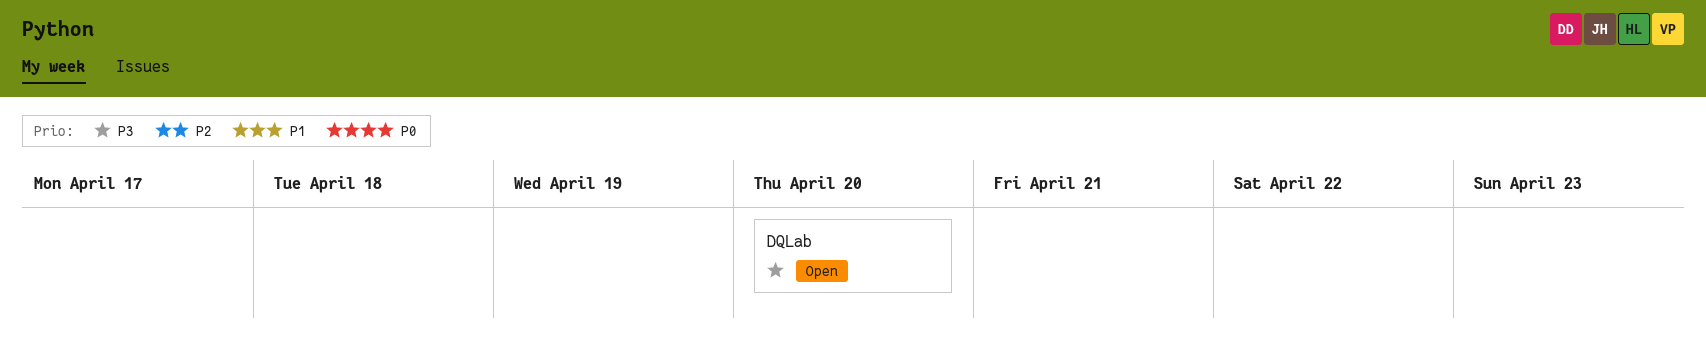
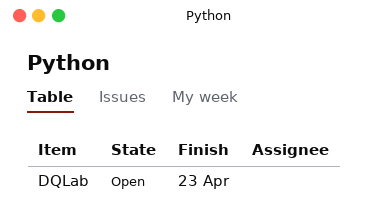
DQLab, due: Apr 20 -> Apr 23

